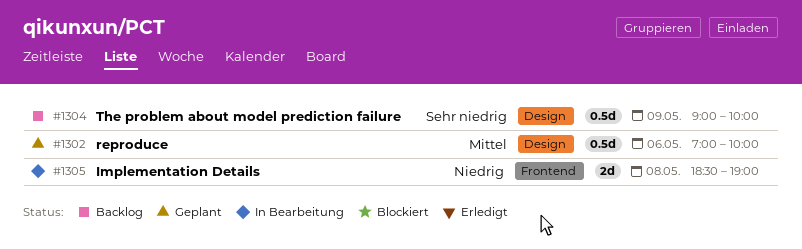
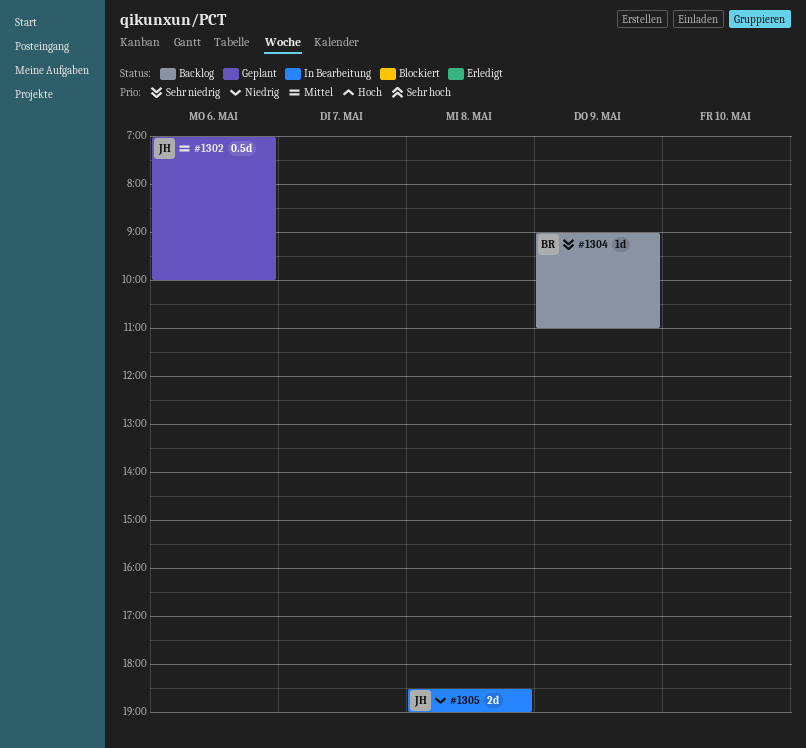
#1304, estimate: 0.5d -> 1d
#1304, ends: 10:00 -> 11:00

